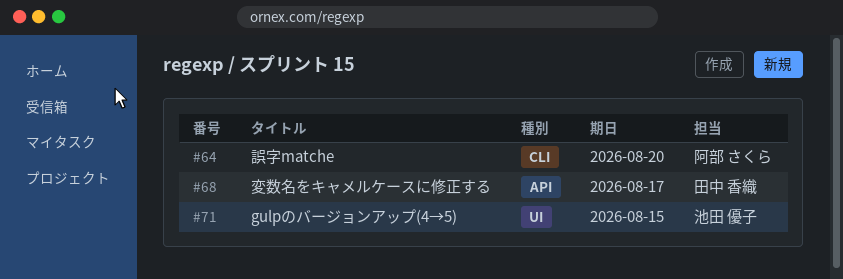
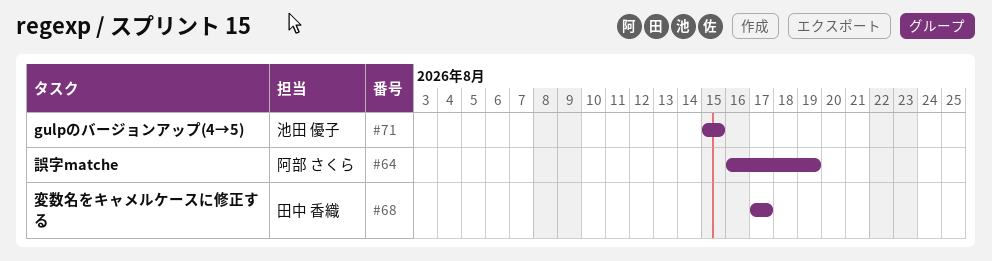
#64, due: Aug 20 -> Aug 19

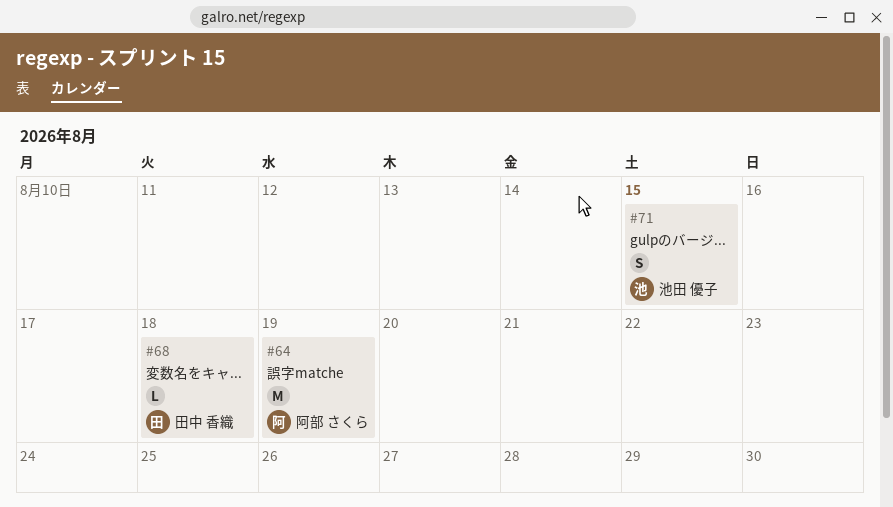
#68, due: Aug 17 -> Aug 18

